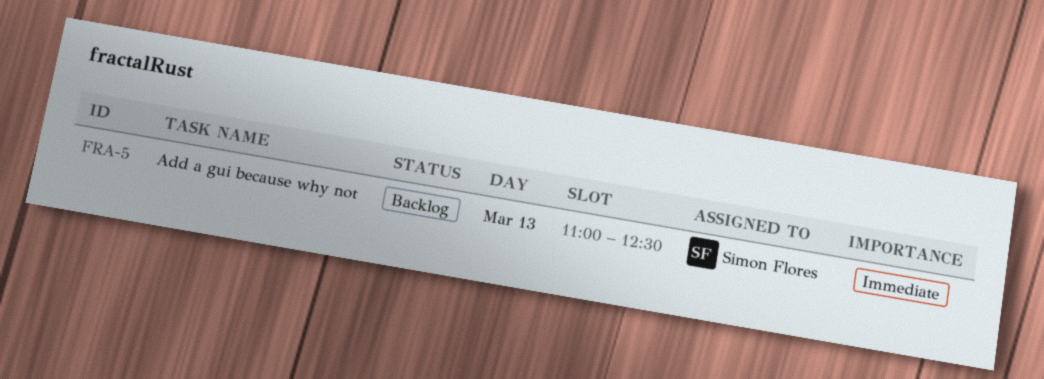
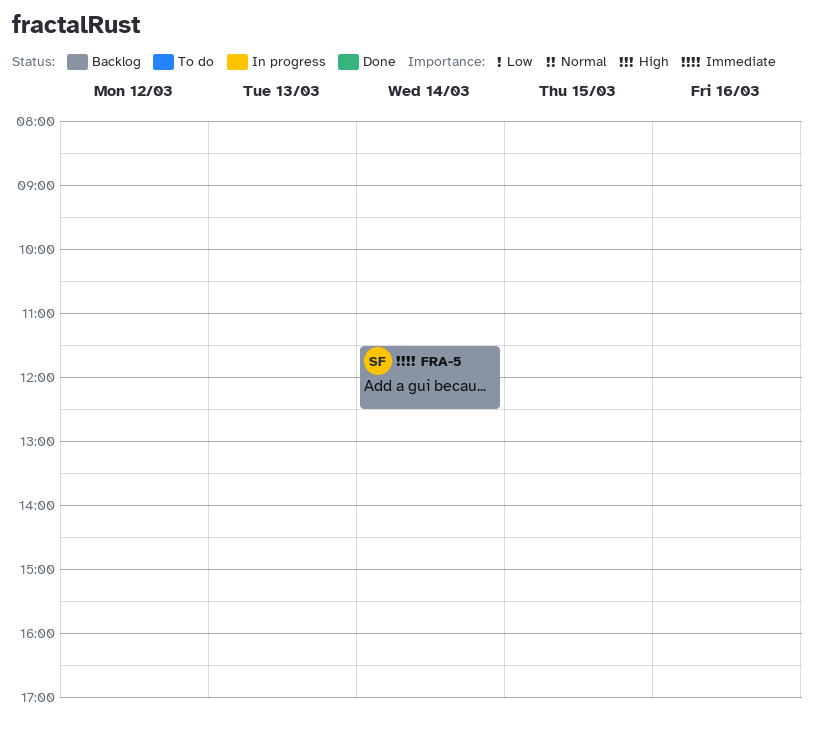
FRA-5, day: Mar 13 -> Mar 14
FRA-5, begins: 11:00 -> 11:30

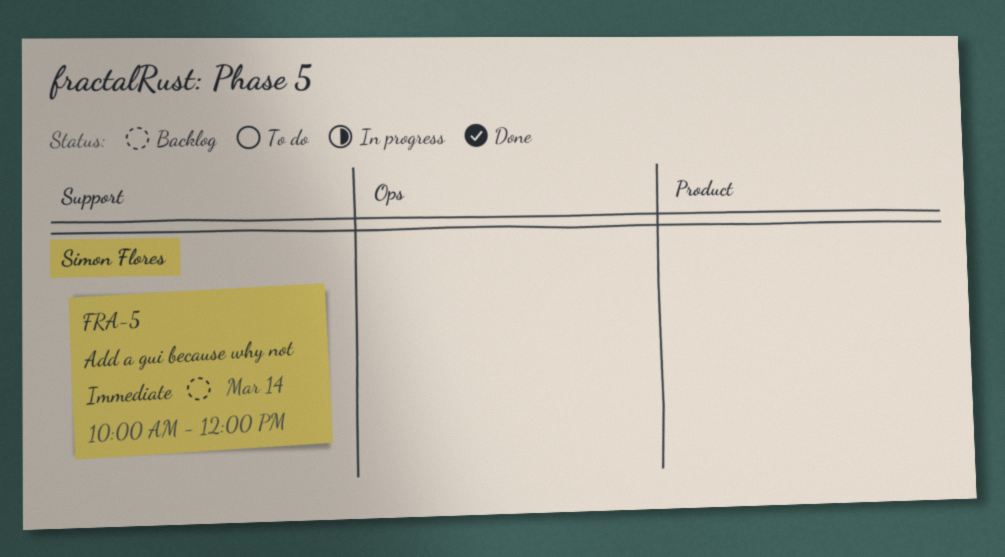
FRA-5, begins: 11:30 -> 10:00
FRA-5, ends: 12:30 -> 12:00

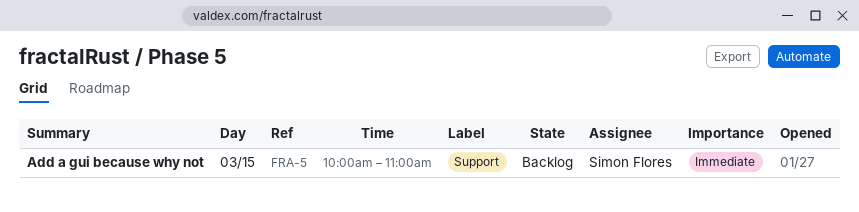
FRA-5, day: Mar 14 -> Mar 15
FRA-5, ends: 12:00 -> 11:00

